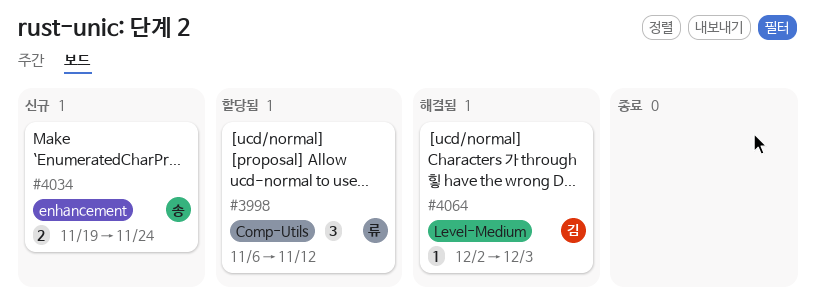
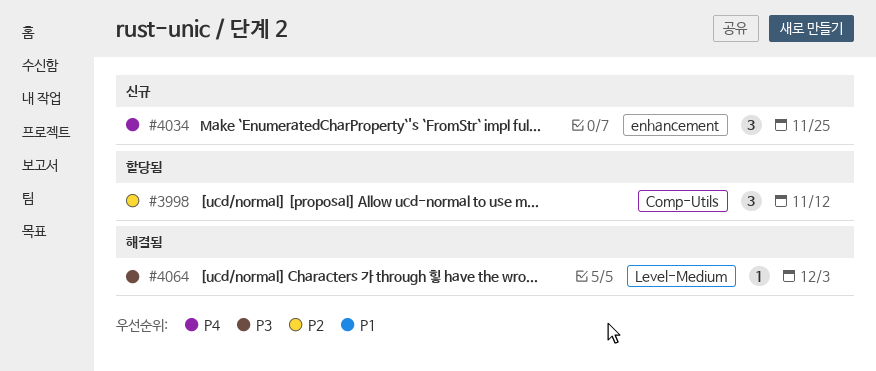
#4034, estimate: 2 -> 3
#4034, due: Nov 24 -> Nov 25

